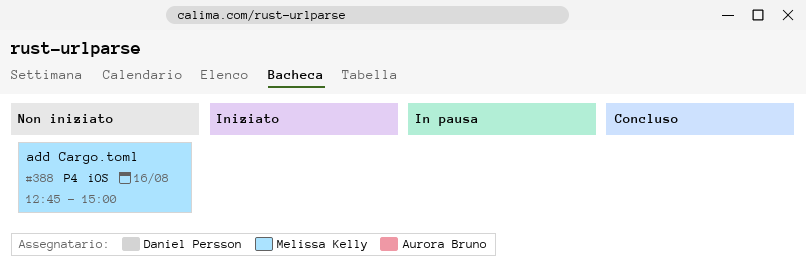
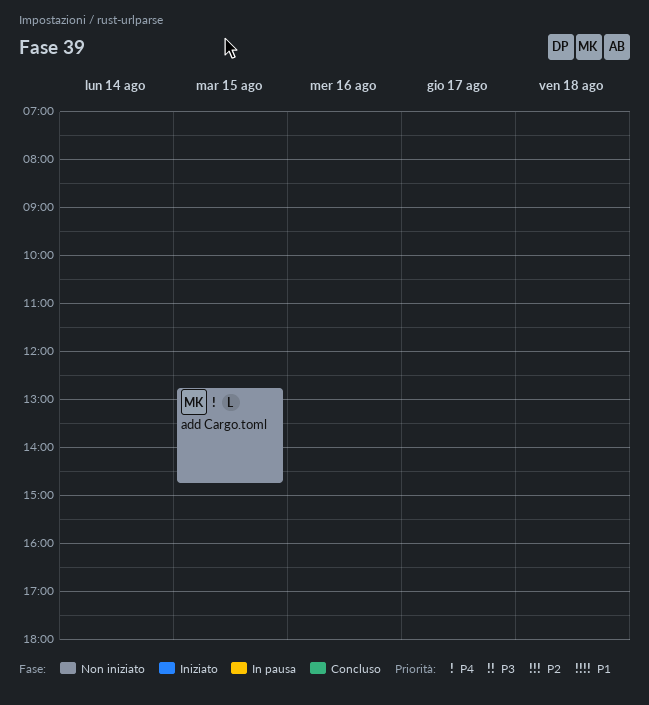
add Cargo.toml, day: Aug 16 -> Aug 15
add Cargo.toml, ends: 15:00 -> 14:45

